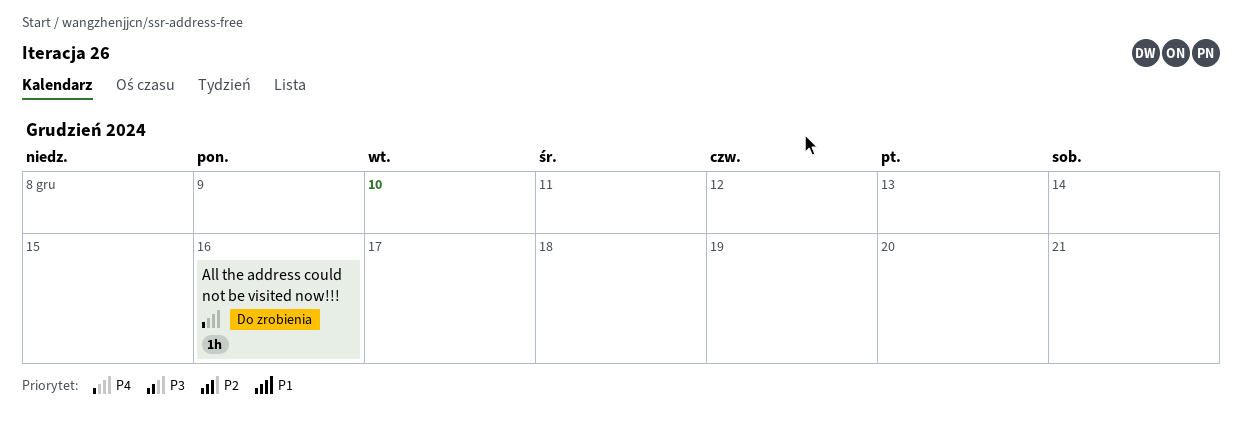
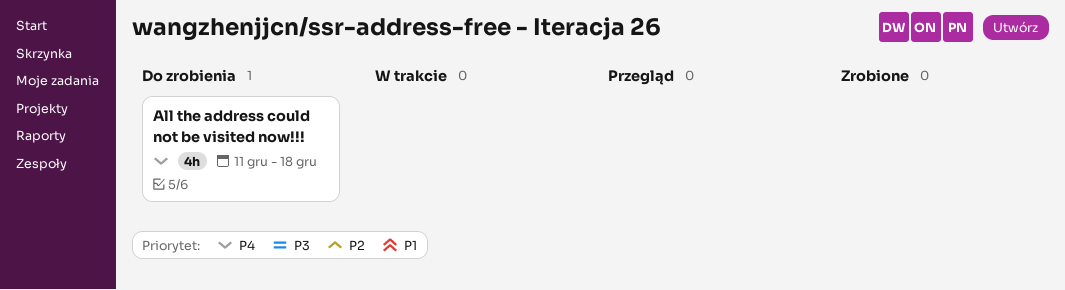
All the address could not be visited now!!!, estimate: 1h -> 4h
All the address could not be visited now!!!, due: Dec 16 -> Dec 18

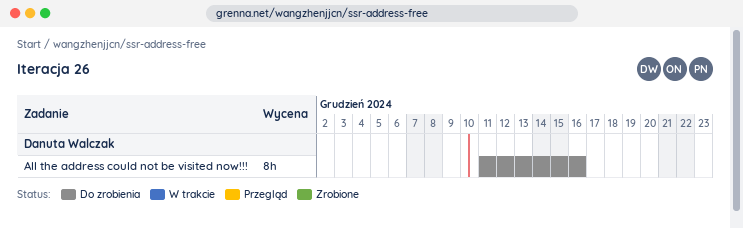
All the address could not be visited now!!!, estimate: 4h -> 8h
All the address could not be visited now!!!, due: Dec 18 -> Dec 16

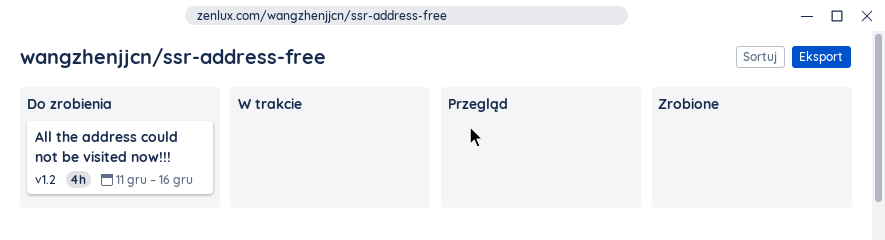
All the address could not be visited now!!!, estimate: 8h -> 4h

